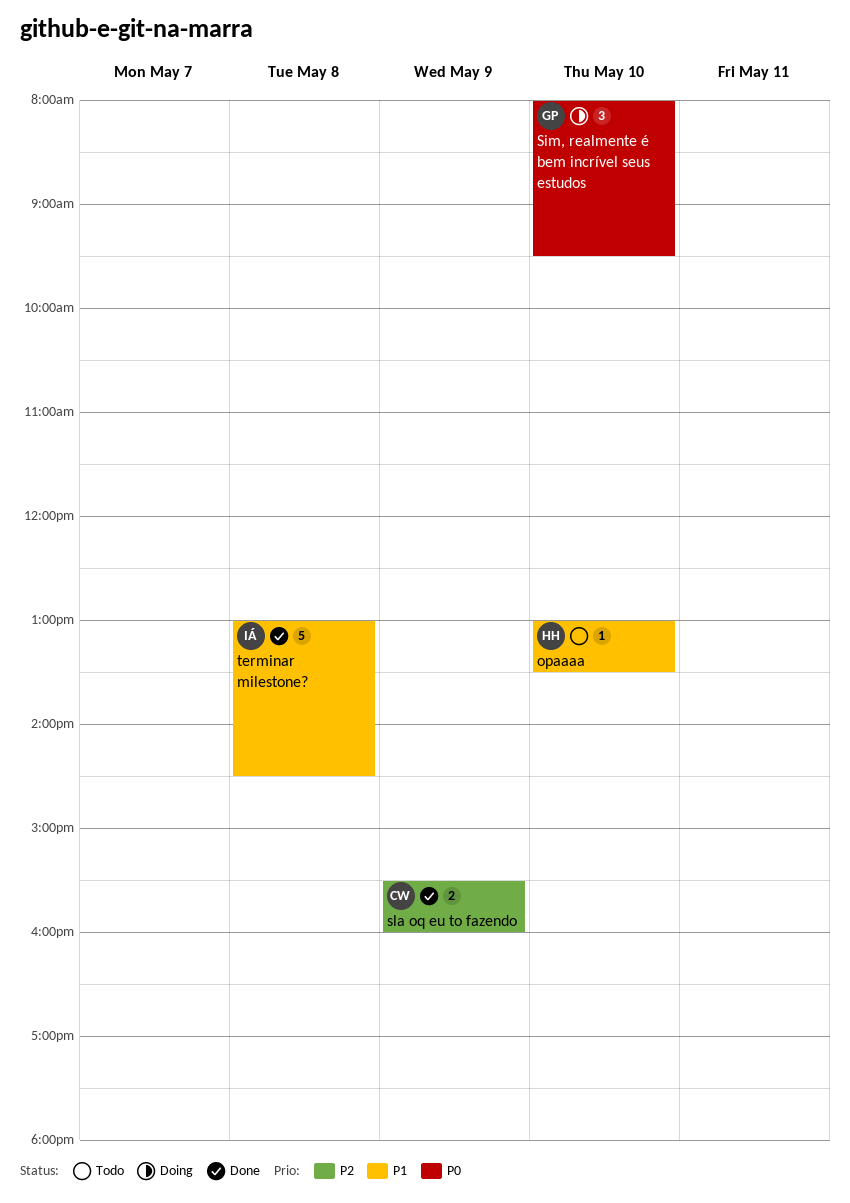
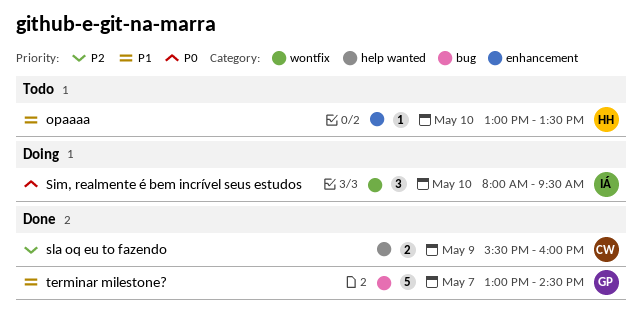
Sim, realmente é bem incrível seus estudos, owner: GP -> IÁ
terminar milestone?, owner: IÁ -> GP
terminar milestone?, day: May 8 -> May 7

